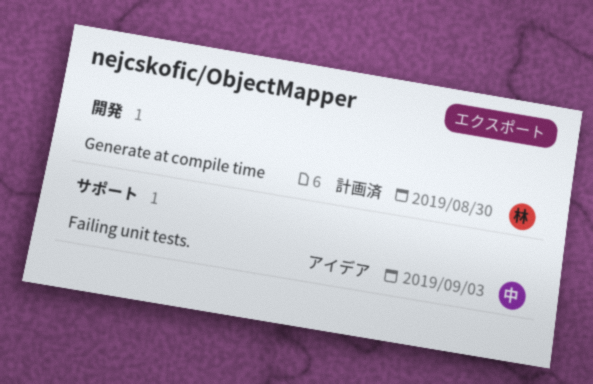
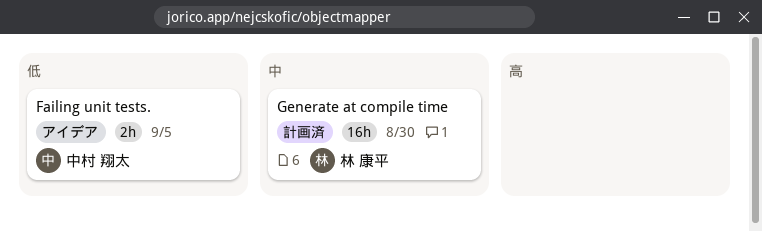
Failing unit tests., due: Sep 3 -> Sep 5

